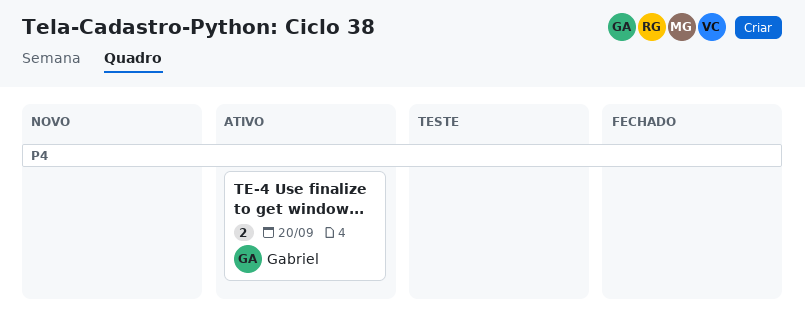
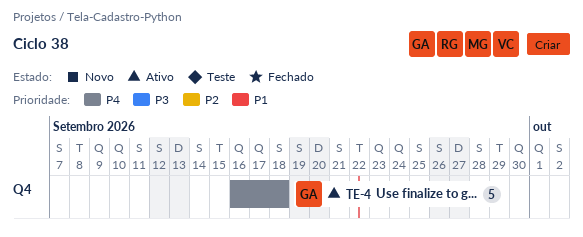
TE-4, estimate: 2 -> 5
TE-4, due: Sep 20 -> Sep 18

